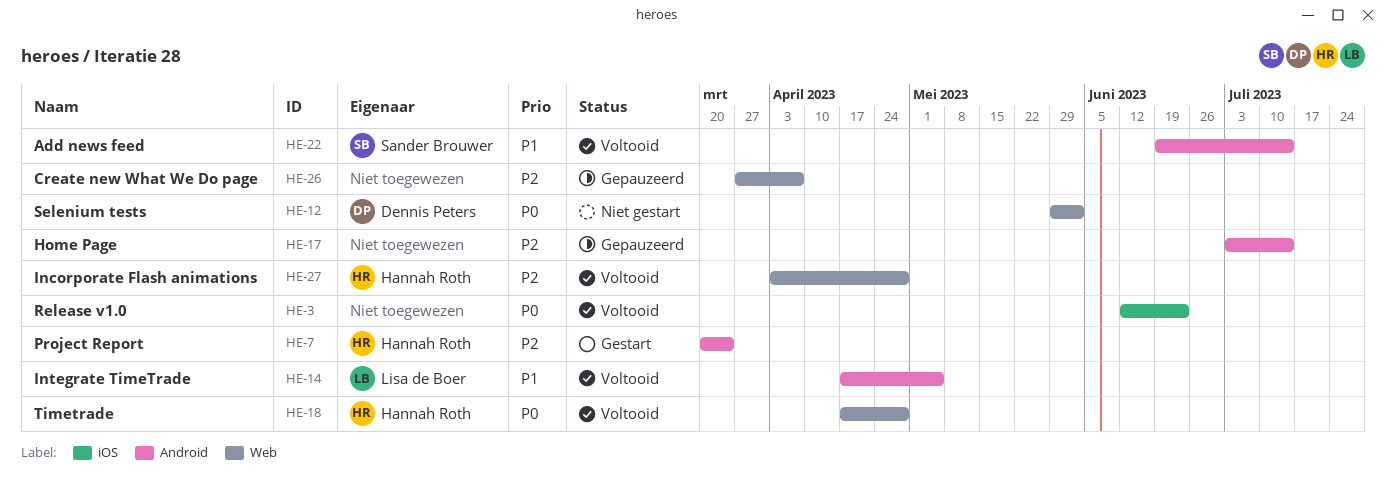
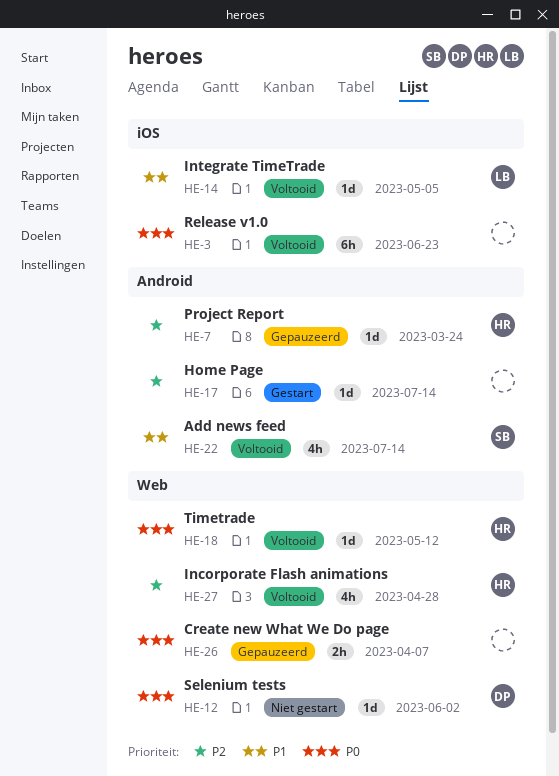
HE-7, status: Gestart -> Gepauzeerd
HE-14, label: Android -> iOS
HE-17, status: Gepauzeerd -> Gestart
HE-18, due: Apr 28 -> May 12
HE-26, priority: P2 -> P0

